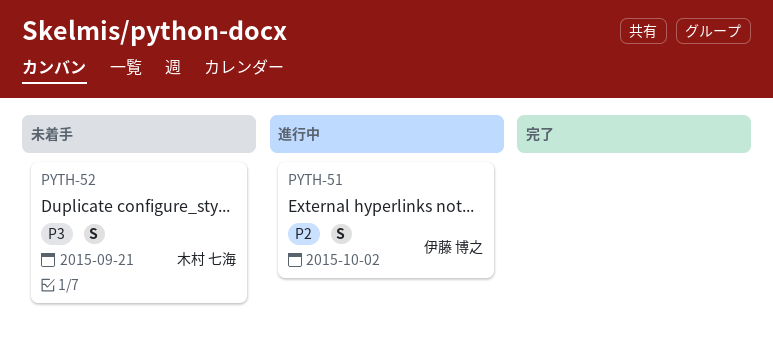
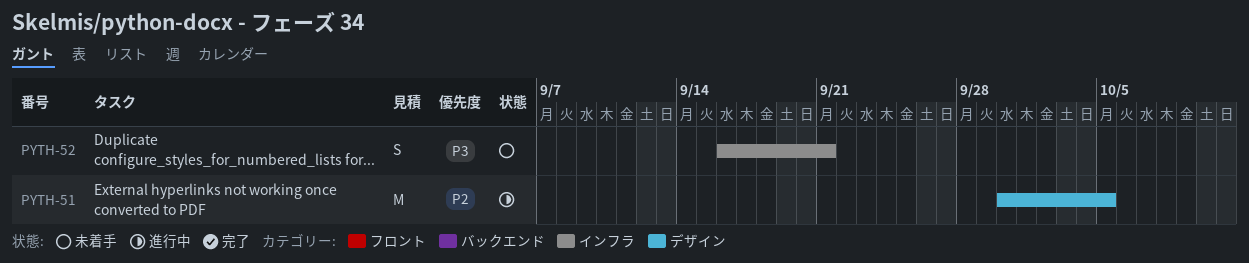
PYTH-51, estimate: S -> M
PYTH-51, due: Oct 2 -> Oct 5

